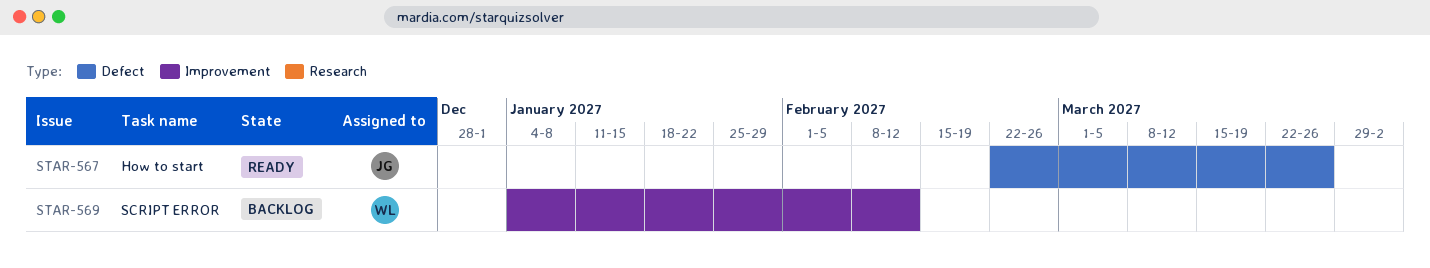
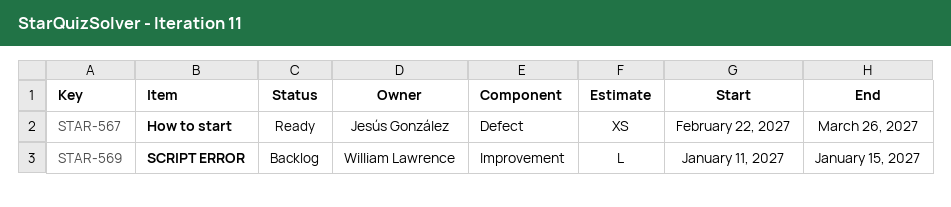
STAR-569, start: Jan 4 -> Jan 11
STAR-569, due: Feb 12 -> Jan 15

